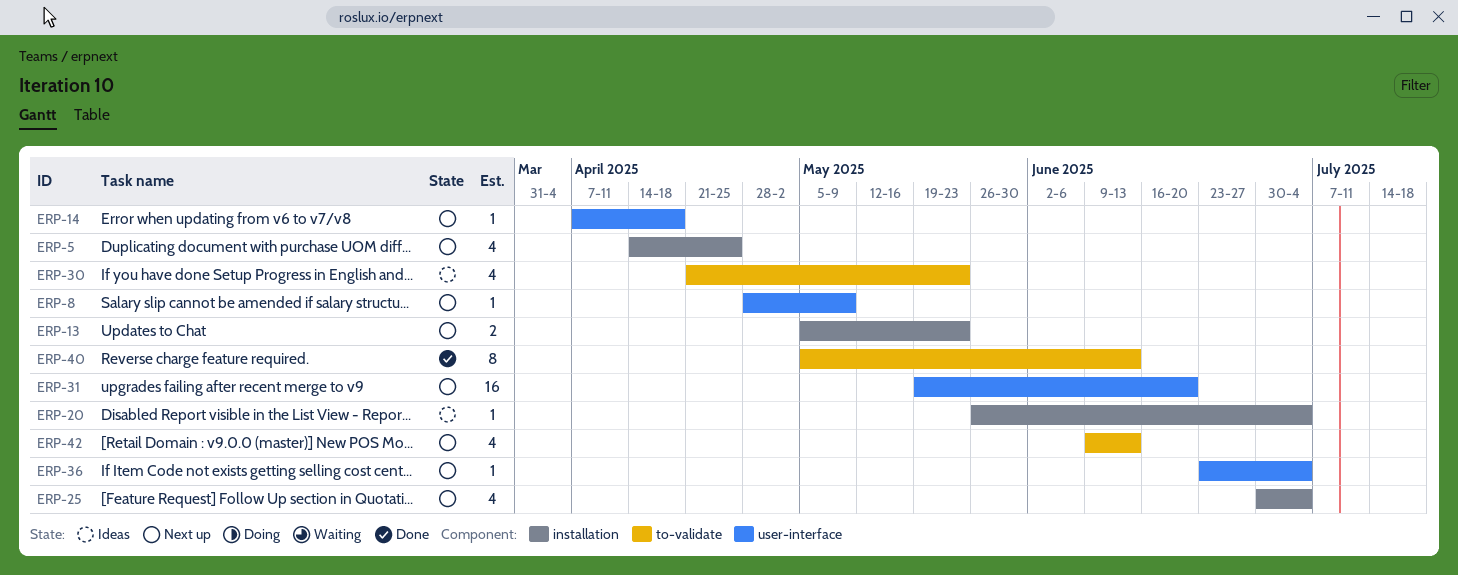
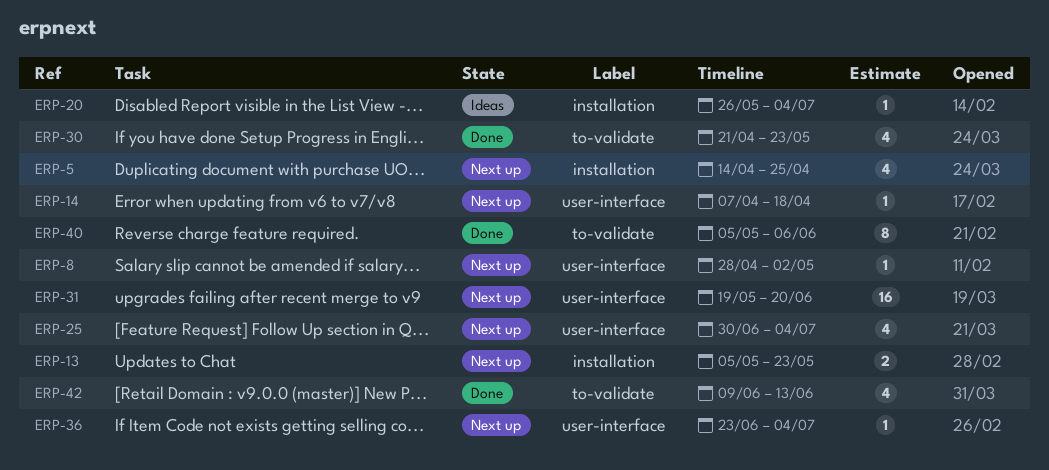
ERP-8, due: May 9 -> May 2
ERP-25, label: installation -> user-interface
ERP-30, status: Ideas -> Done
ERP-40, due: Jun 13 -> Jun 6
ERP-42, status: Next up -> Done

